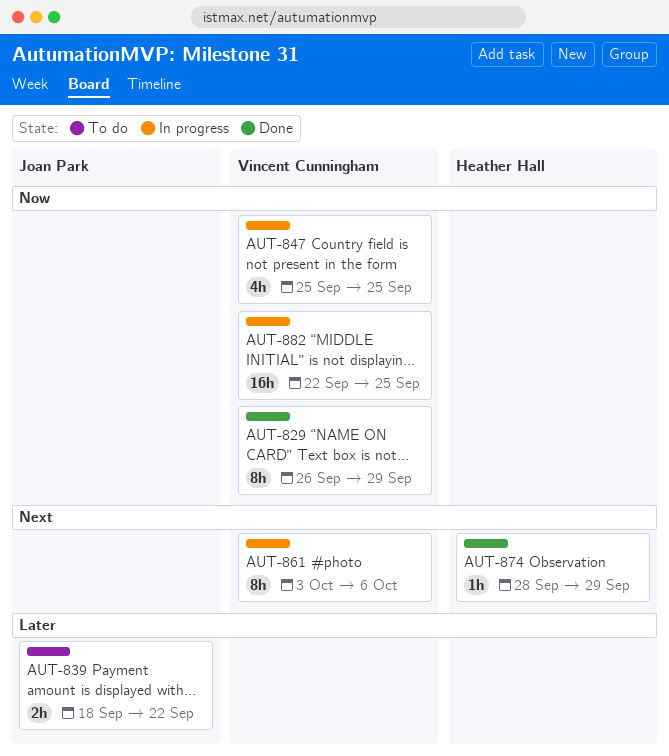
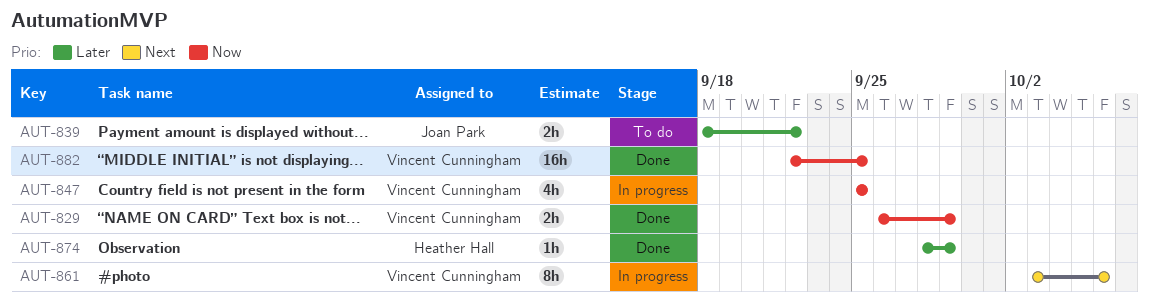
AUT-829, estimate: 8h -> 2h
AUT-874, priority: Next -> Later
AUT-882, status: In progress -> Done

